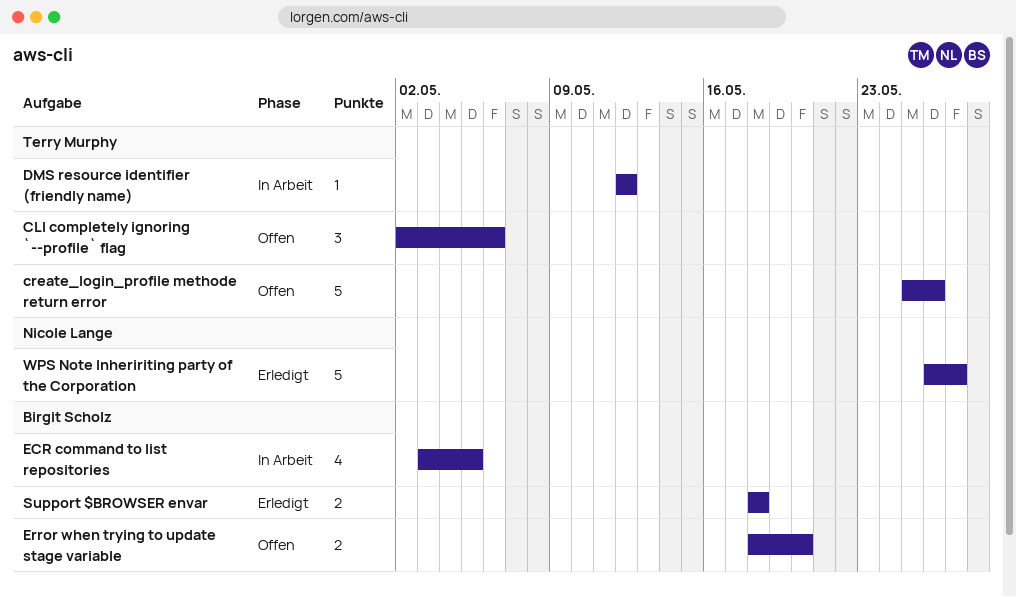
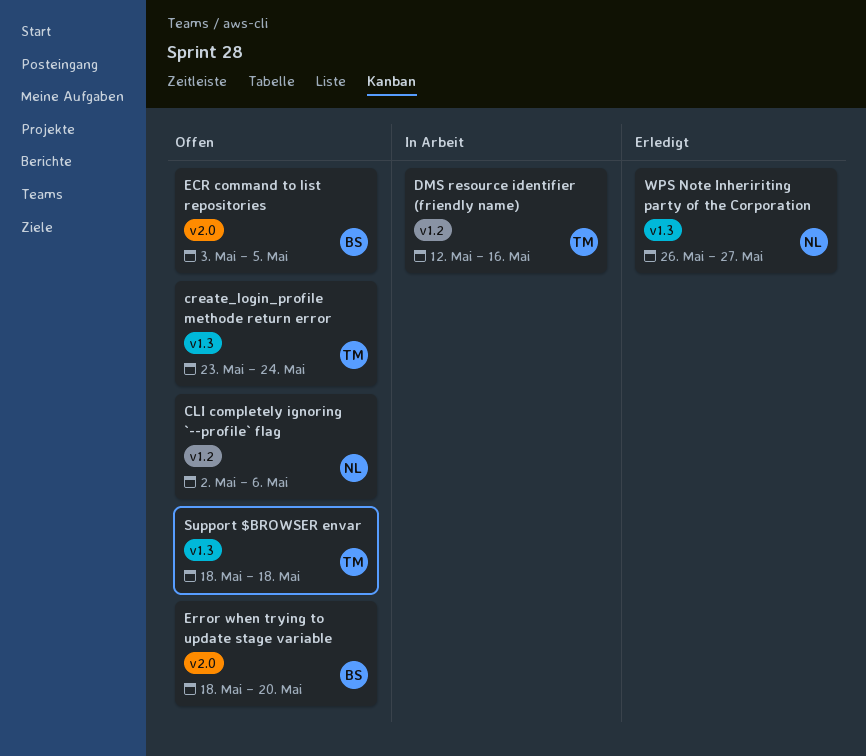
CLI completely ignoring `--profile` flag, owner: Terry Murphy -> Nicole Lange
create_login_profile methode return error, start: May 25 -> May 23
create_login_profile methode return error, due: May 26 -> May 24
DMS resource identifier (friendly name), due: May 12 -> May 16
ECR command to list repositories, status: In Arbeit -> Offen
Support $BROWSER envar, status: Erledigt -> Offen
Support $BROWSER envar, owner: Birgit Scholz -> Terry Murphy

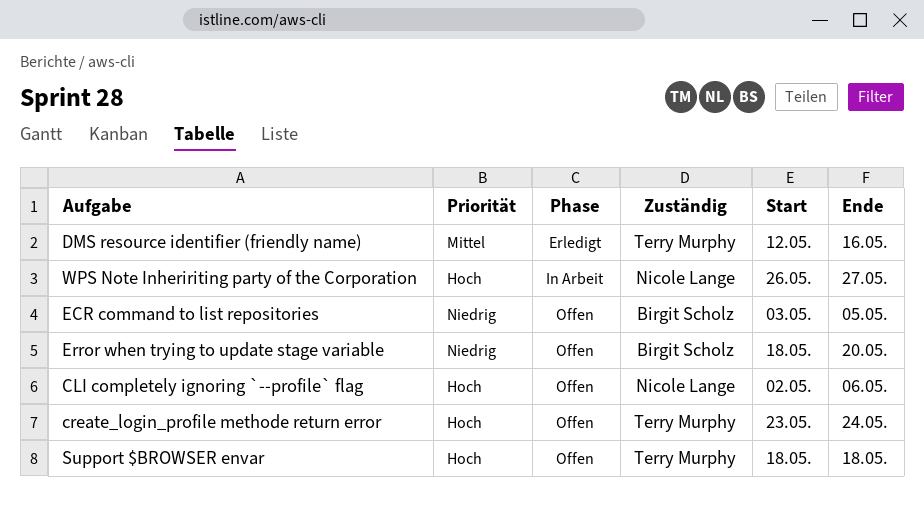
DMS resource identifier (friendly name), status: In Arbeit -> Erledigt
WPS Note Inheririting party of the Corporation, status: Erledigt -> In Arbeit

